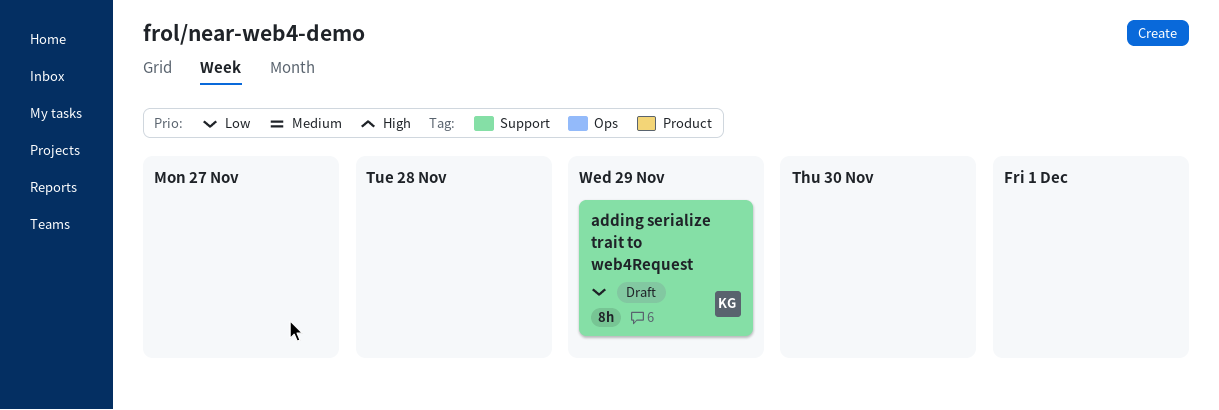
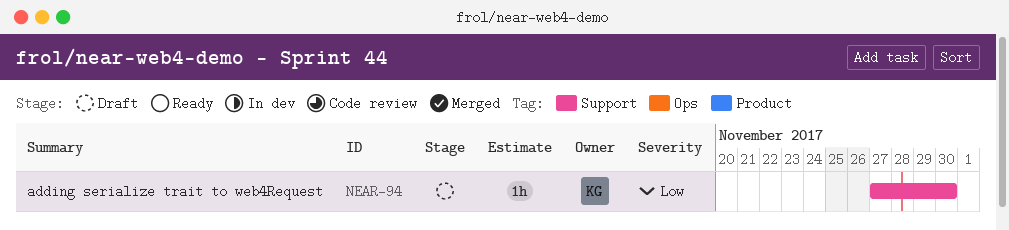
adding serialize trait to web4Request, estimate: 8h -> 1h
adding serialize trait to web4Request, due: Nov 29 -> Nov 30

